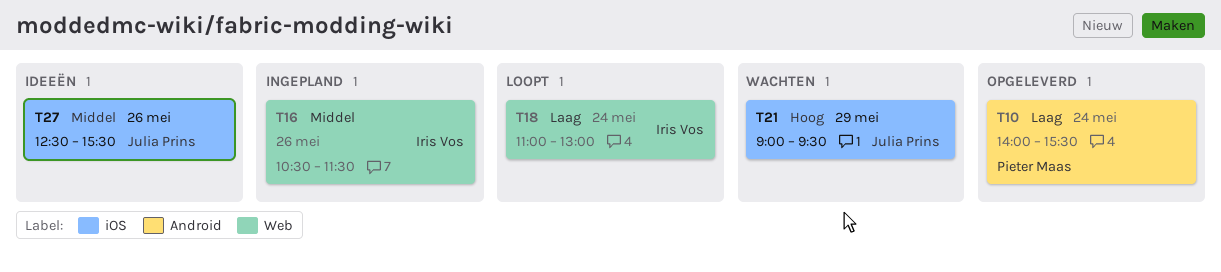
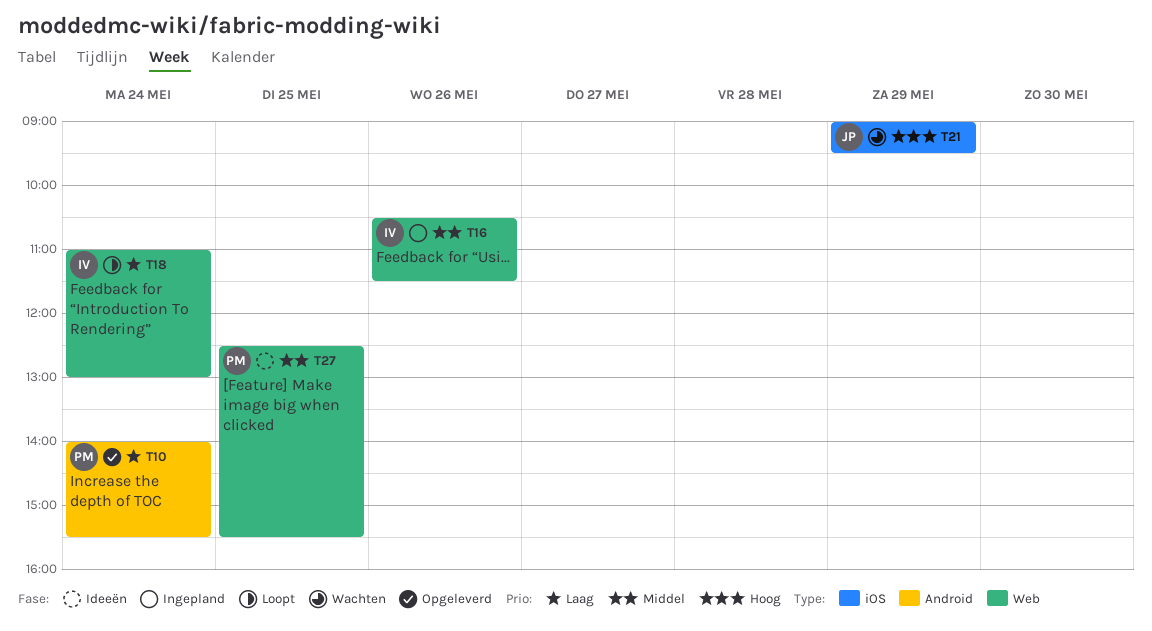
T27, owner: Julia Prins -> Pieter Maas
T27, label: iOS -> Web
T27, day: May 26 -> May 25

